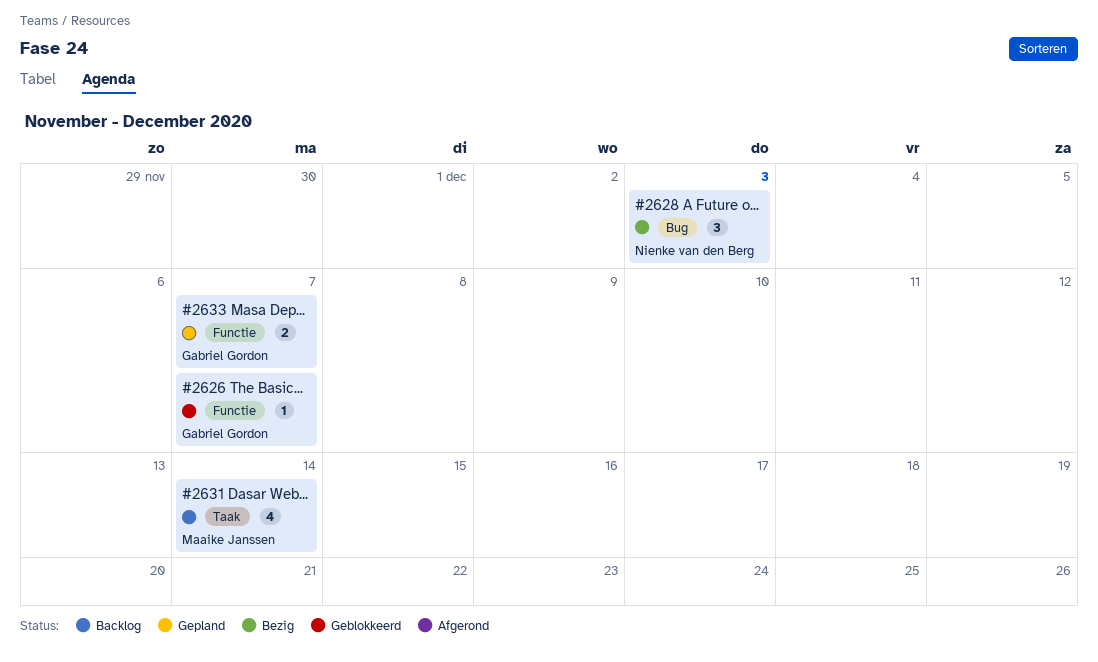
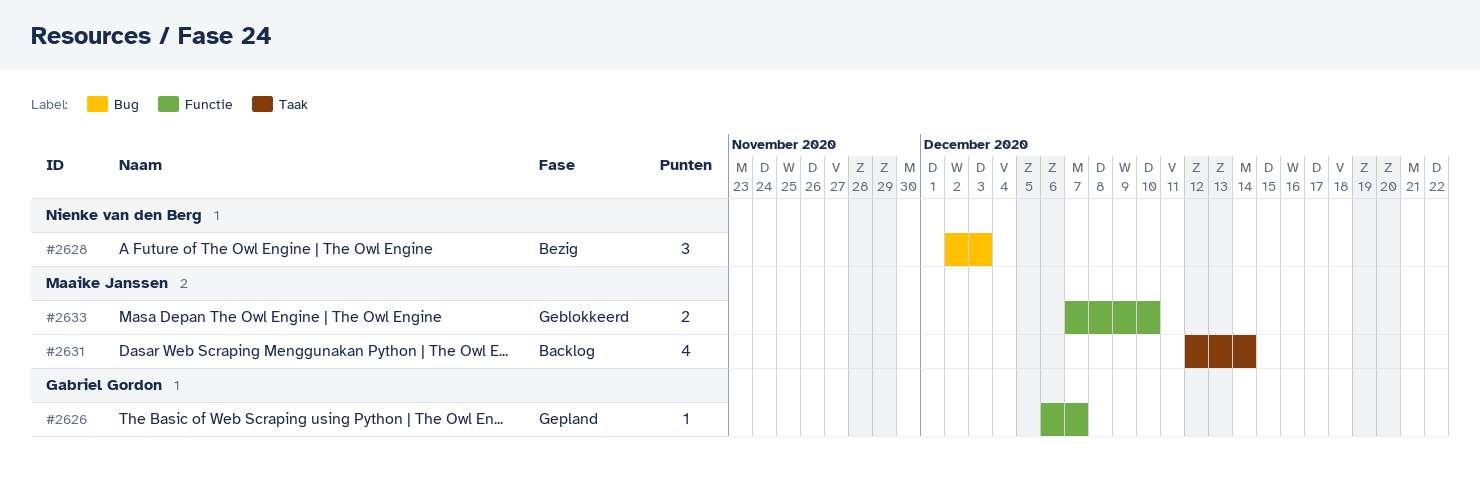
#2626, status: Geblokkeerd -> Gepland
#2633, status: Gepland -> Geblokkeerd
#2633, owner: Gabriel Gordon -> Maaike Janssen
#2633, due: Dec 7 -> Dec 10

